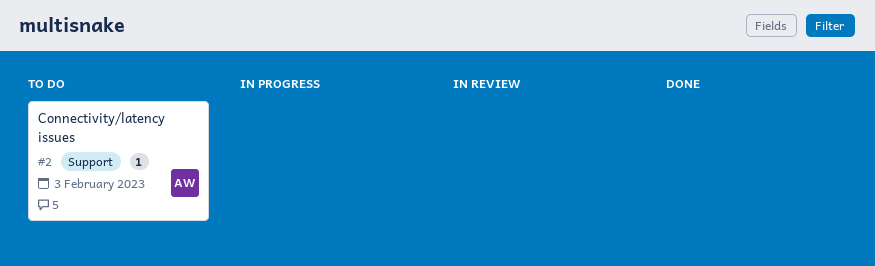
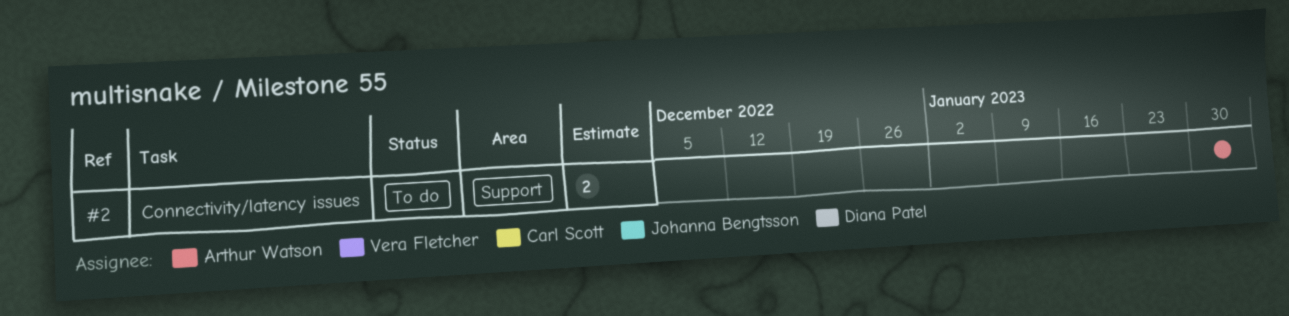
#2, estimate: 1 -> 2

